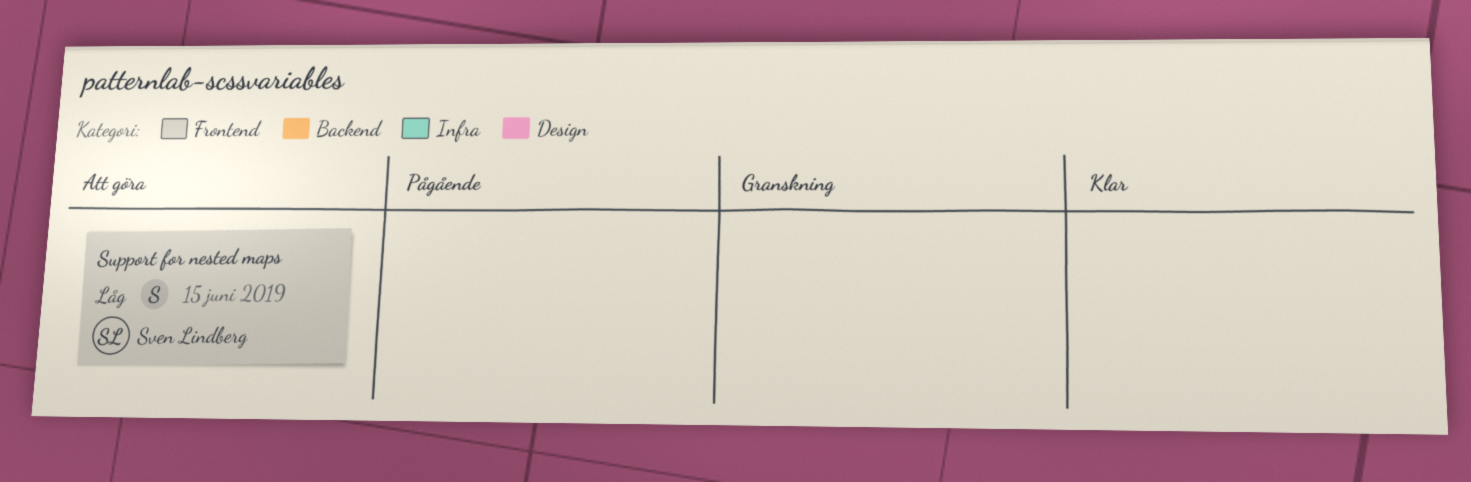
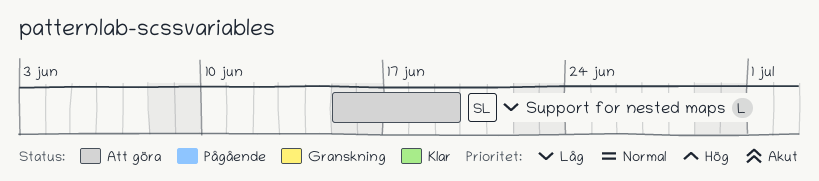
Support for nested maps, estimate: S -> L
Support for nested maps, due: Jun 15 -> Jun 19

